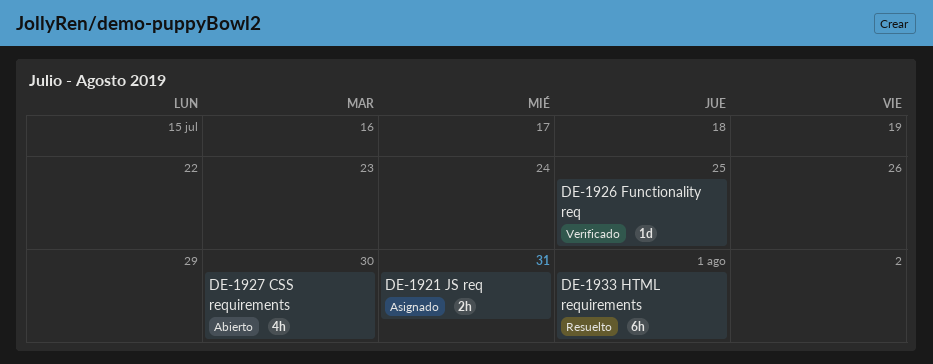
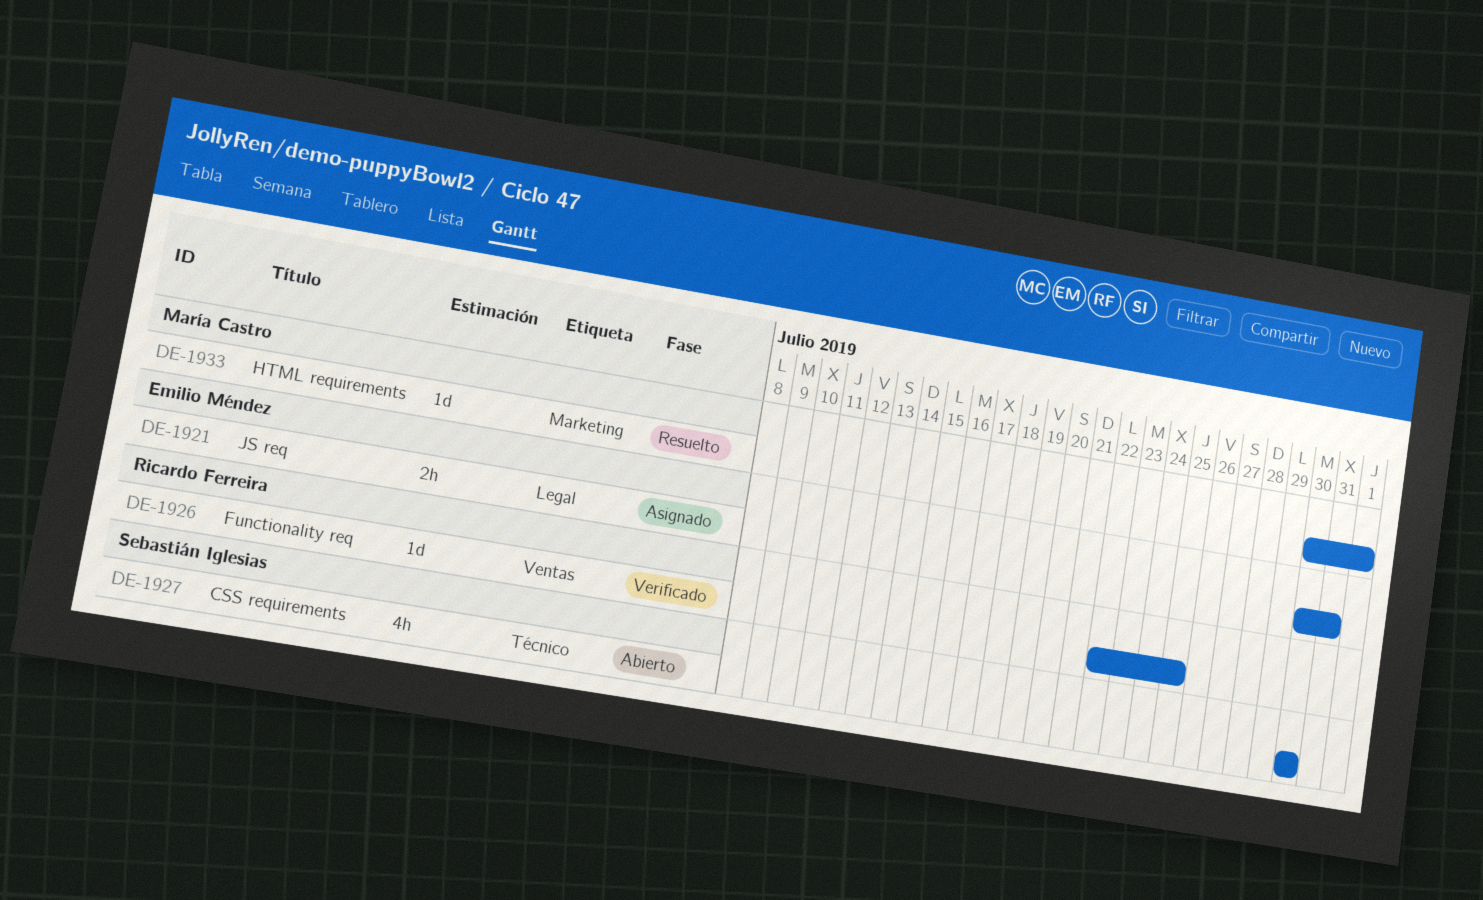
DE-1933, estimate: 6h -> 1d

